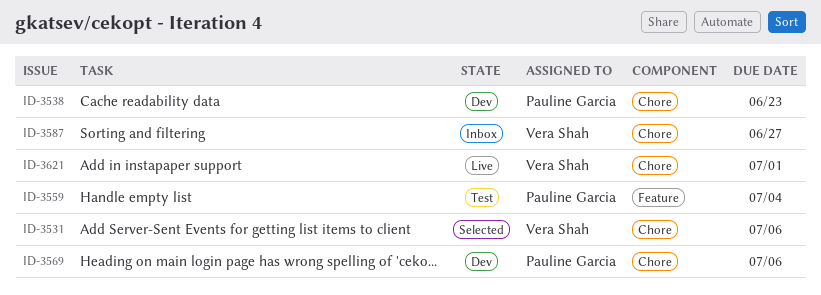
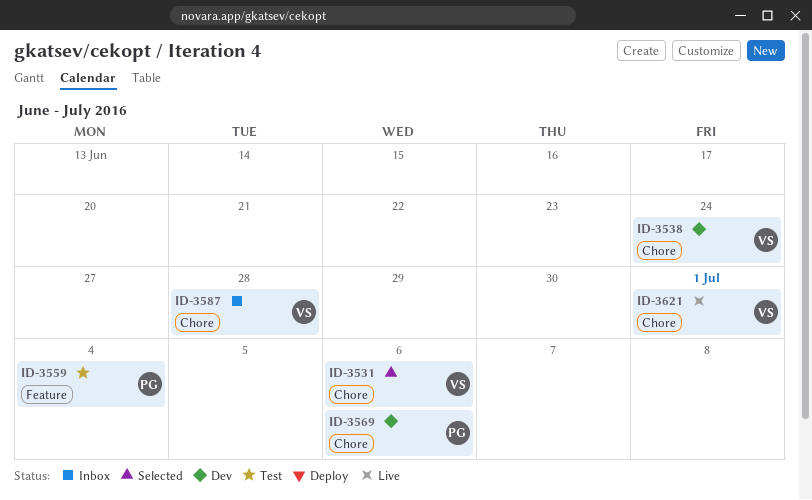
ID-3538, owner: Pauline Garcia -> Vera Shah
ID-3538, due: Jun 23 -> Jun 24
ID-3587, due: Jun 27 -> Jun 28

